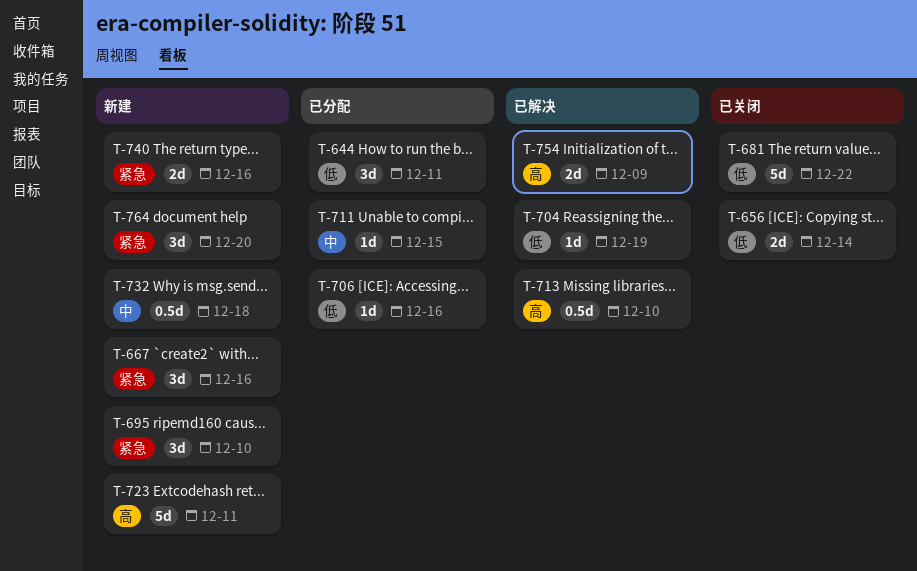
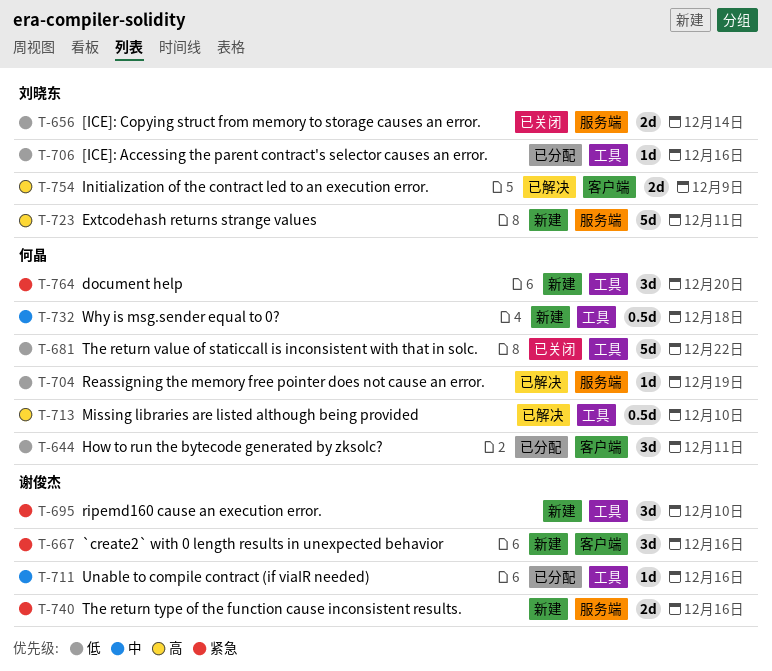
T-711, due: Dec 15 -> Dec 16

